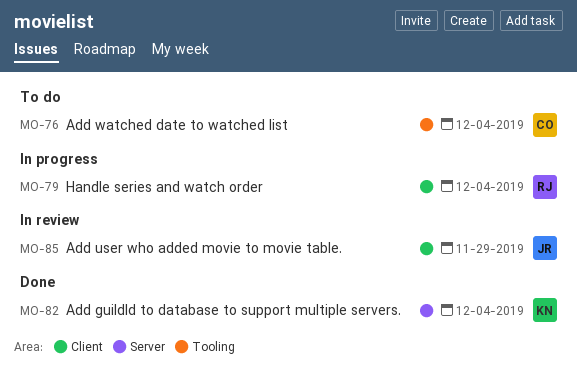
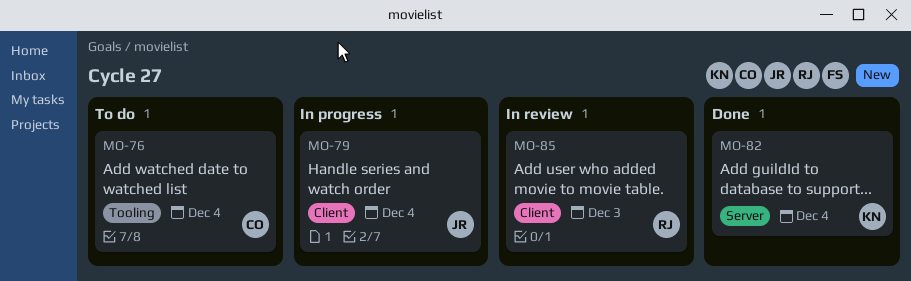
MO-79, owner: RJ -> JR
MO-85, owner: JR -> RJ
MO-85, due: Nov 29 -> Dec 3

